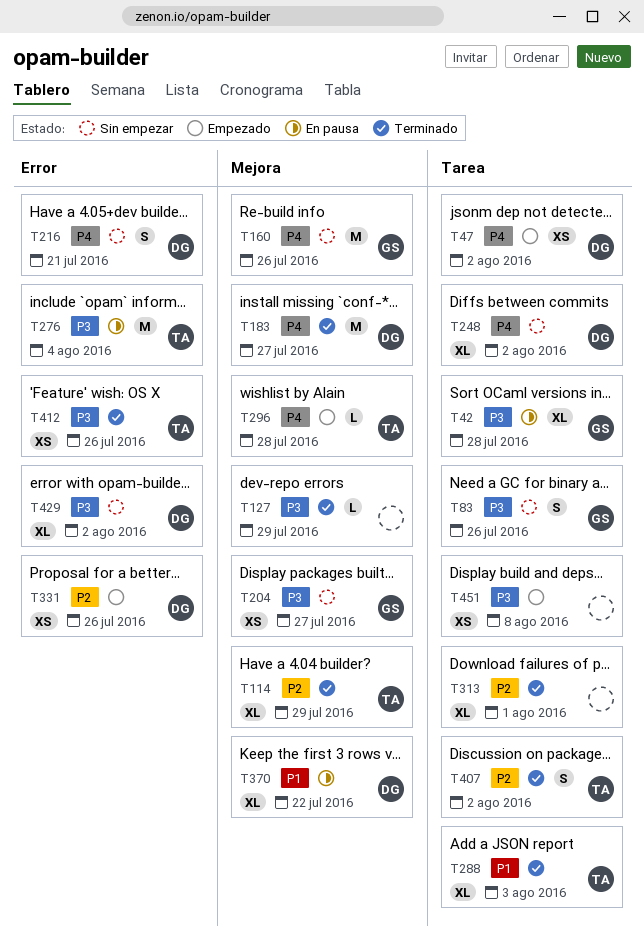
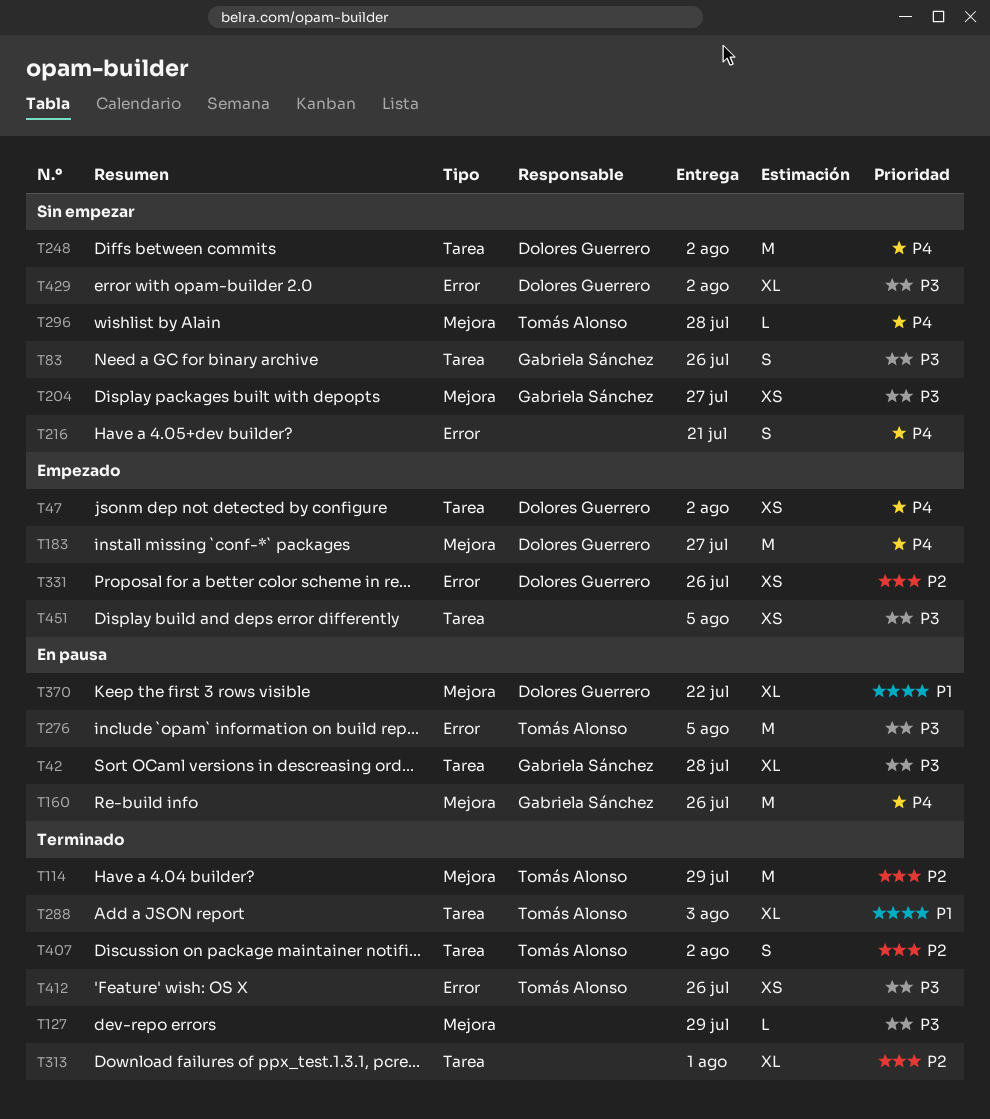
T114, estimate: XL -> M
T160, status: Sin empezar -> En pausa
T183, status: Terminado -> Empezado
T216, owner: Dolores Guerrero -> none
T248, estimate: XL -> M
T276, due: Aug 4 -> Aug 5
T296, status: Empezado -> Sin empezar
T451, due: Aug 8 -> Aug 5

